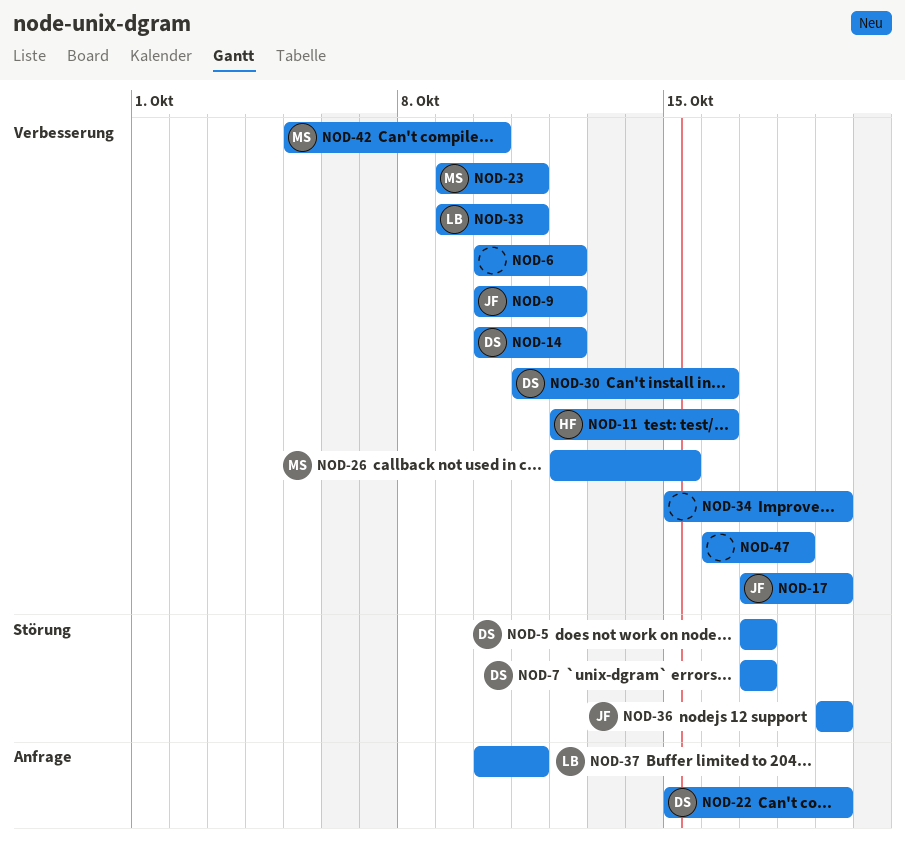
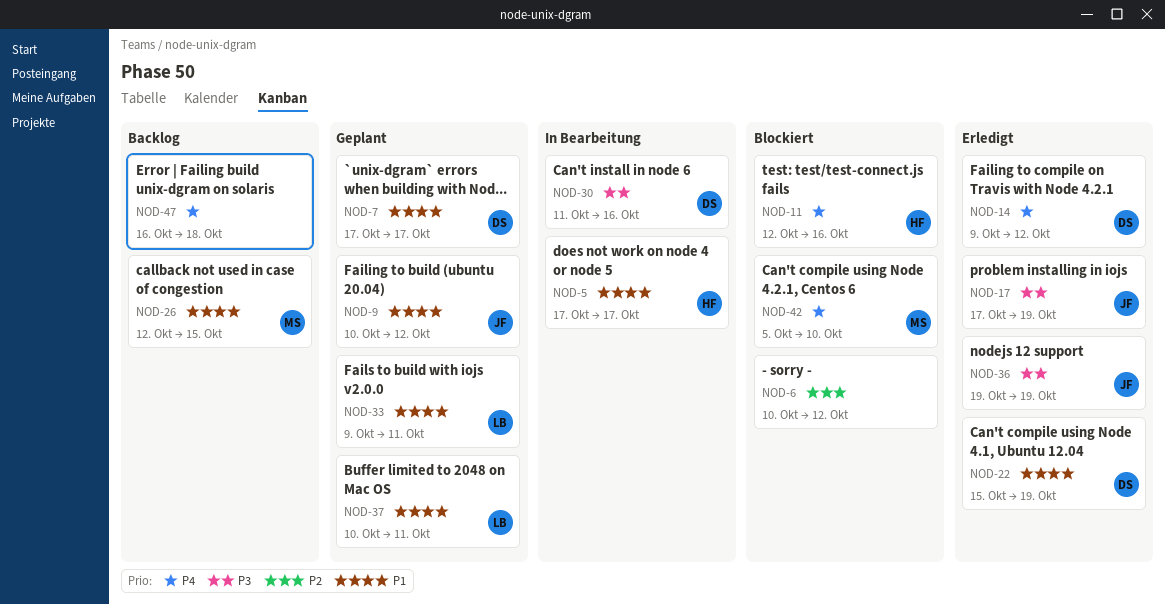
NOD-5, owner: DS -> HF
NOD-14, start: Oct 10 -> Oct 9
NOD-23: present -> none
NOD-34: present -> none

